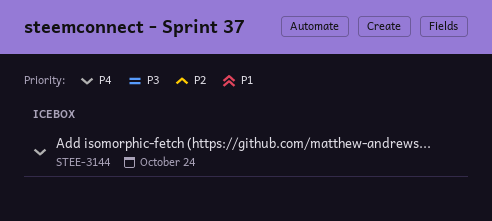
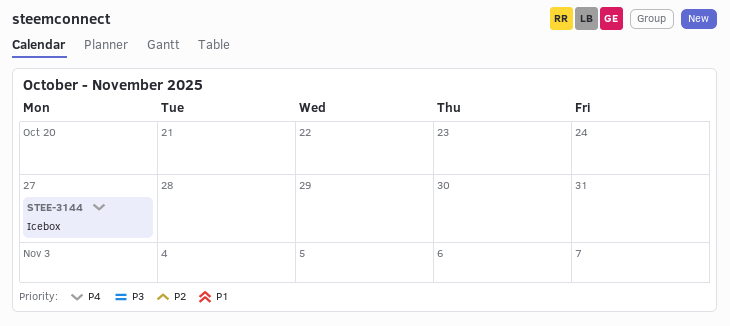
STEE-3144, due: Oct 24 -> Oct 27

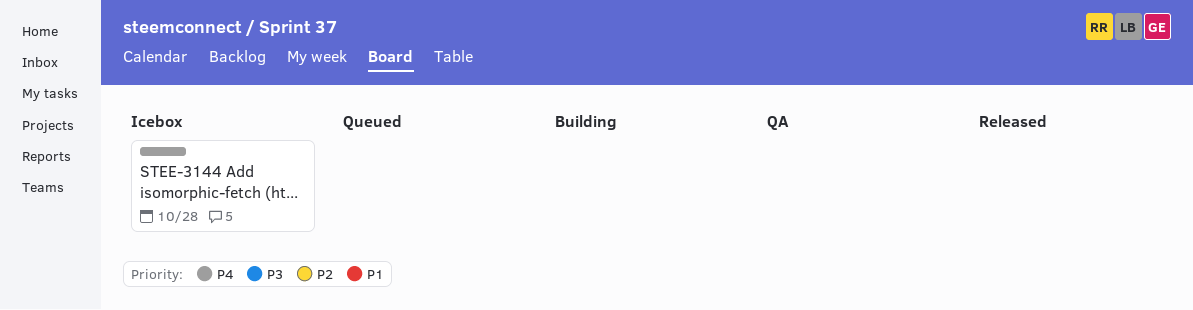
STEE-3144, due: Oct 27 -> Oct 28

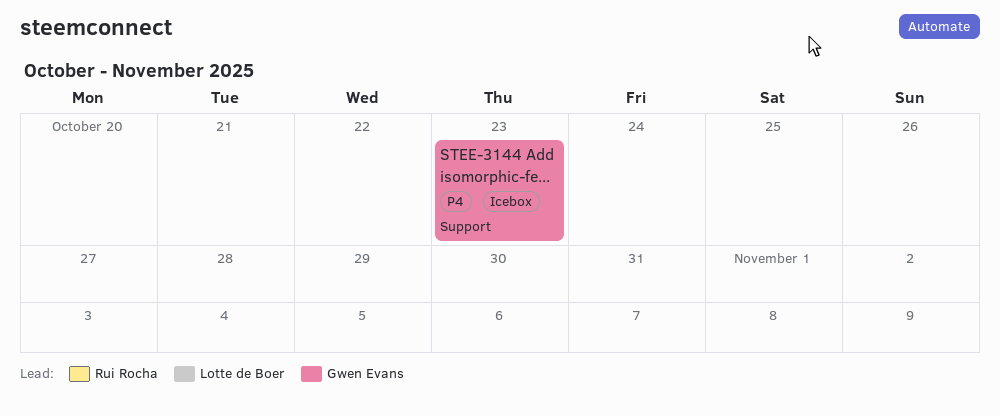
STEE-3144, due: Oct 28 -> Oct 23

